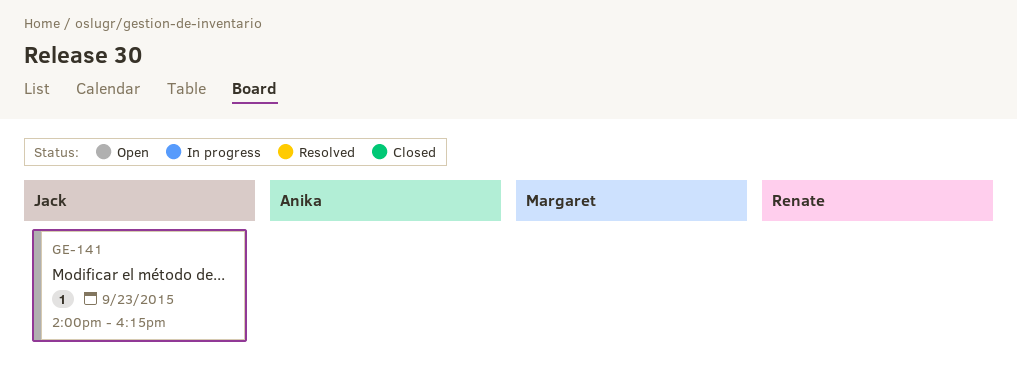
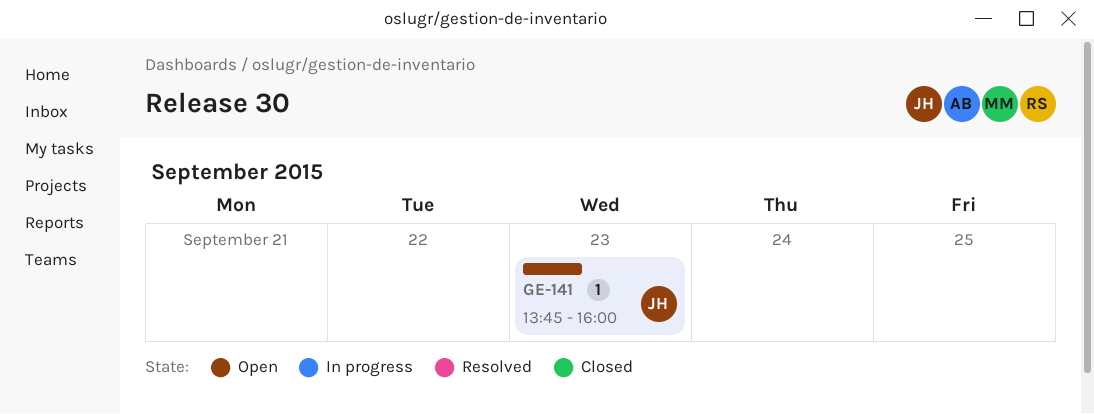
GE-141, begins: 14:00 -> 13:45
GE-141, ends: 16:15 -> 16:00

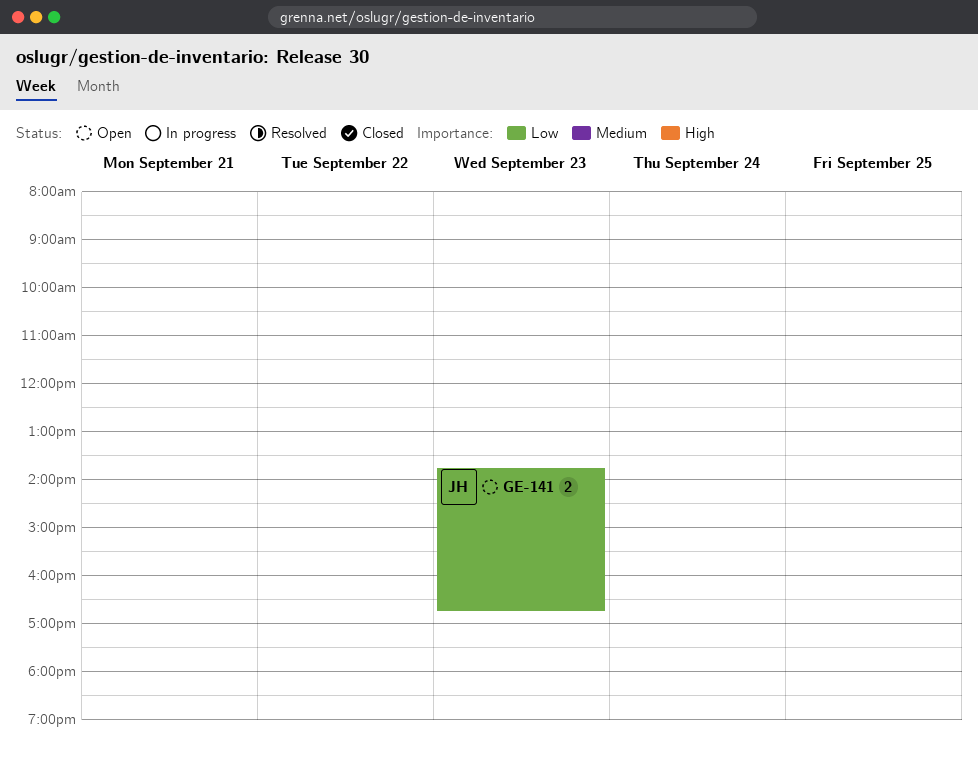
GE-141, estimate: 1 -> 2
GE-141, ends: 16:00 -> 16:45

